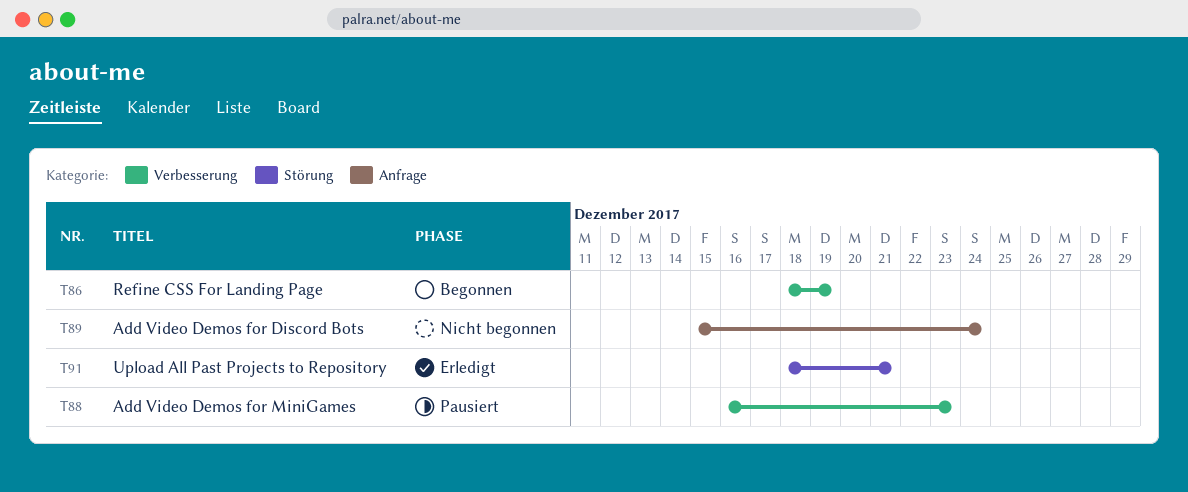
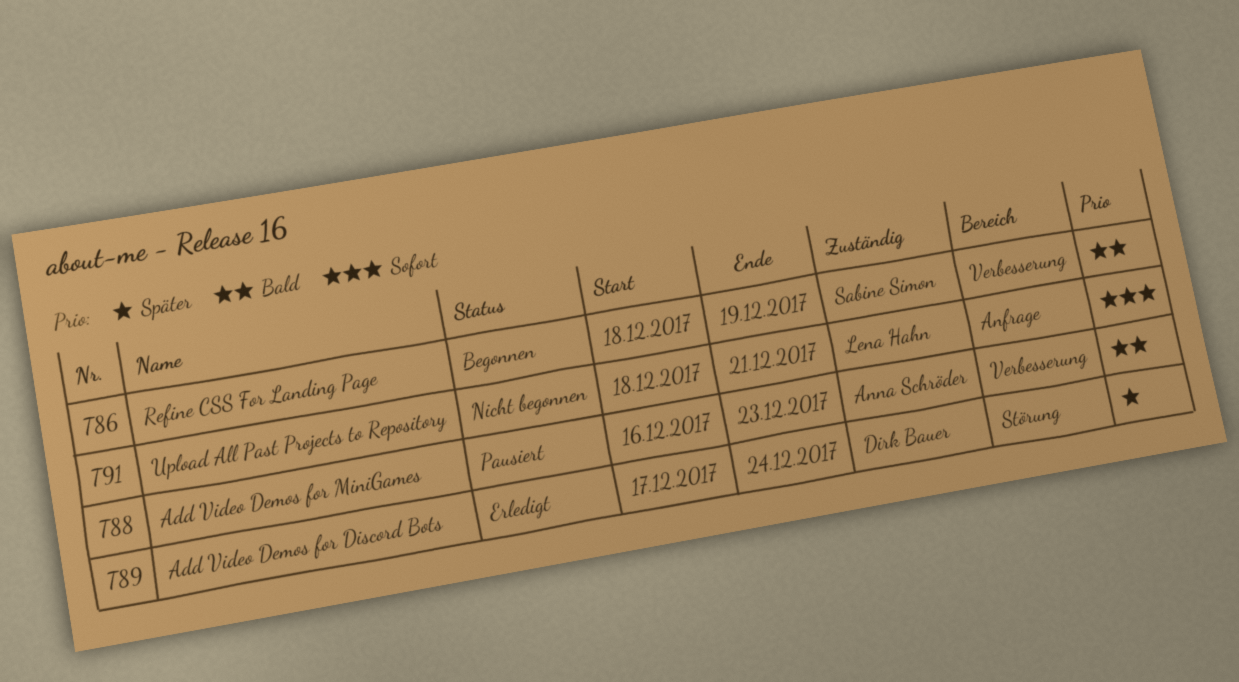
T89, status: Nicht begonnen -> Erledigt
T89, label: Anfrage -> Störung
T89, start: Dec 15 -> Dec 17
T91, status: Erledigt -> Nicht begonnen
T91, label: Störung -> Anfrage

